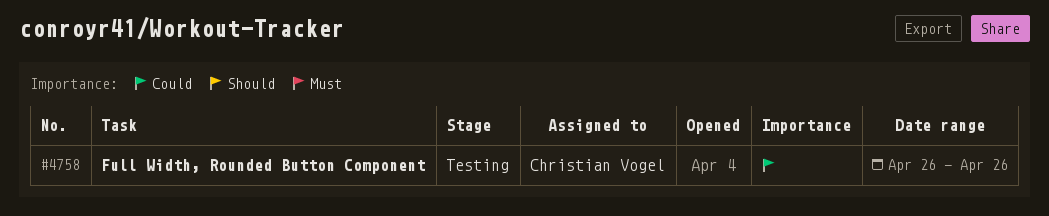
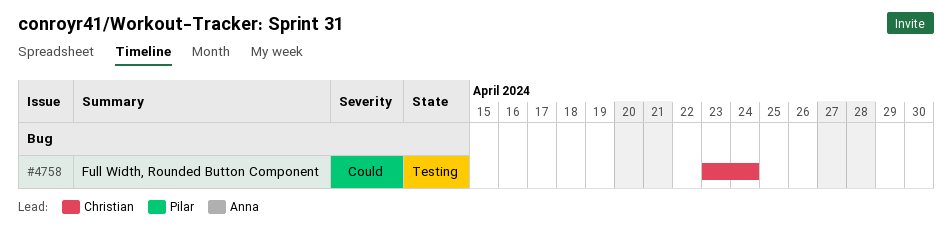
#4758, start: Apr 26 -> Apr 23
#4758, due: Apr 26 -> Apr 24

